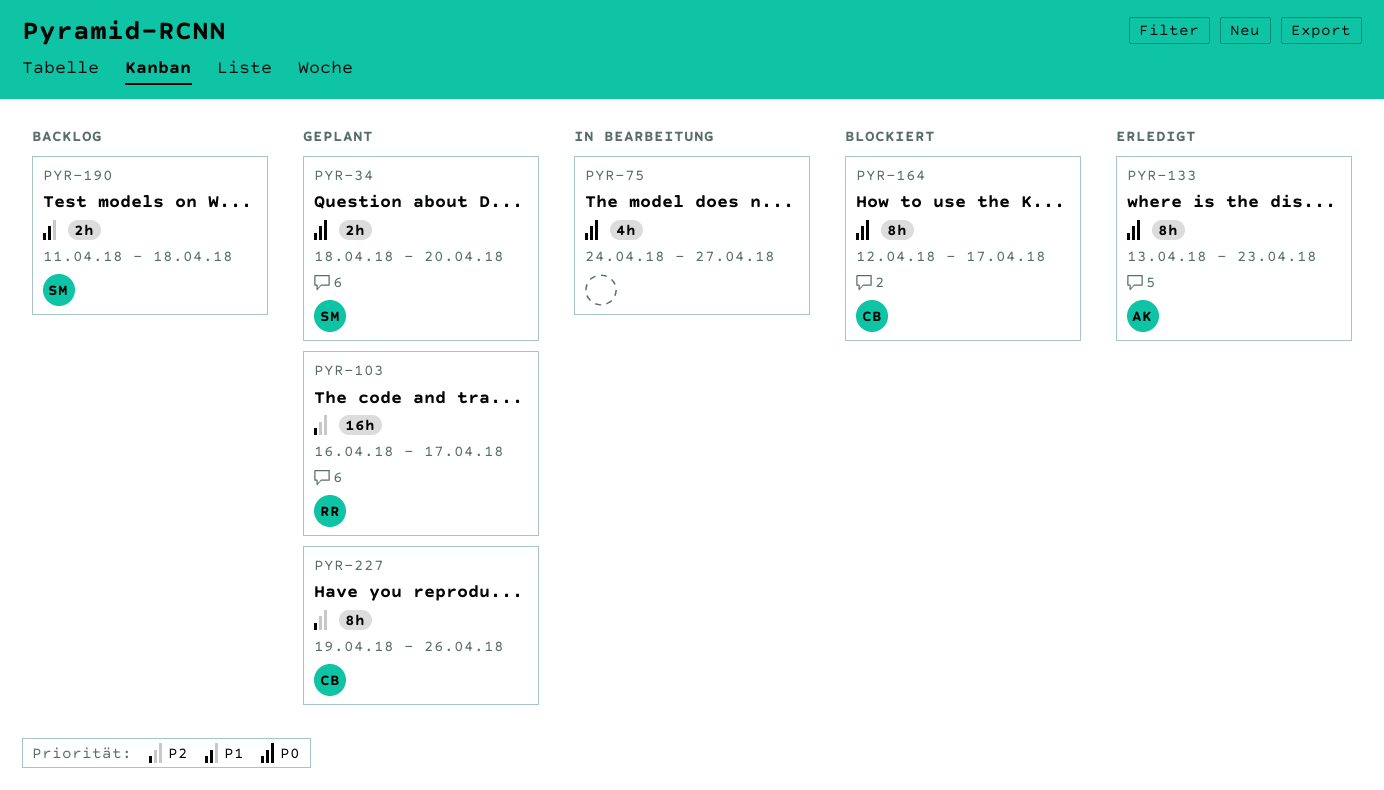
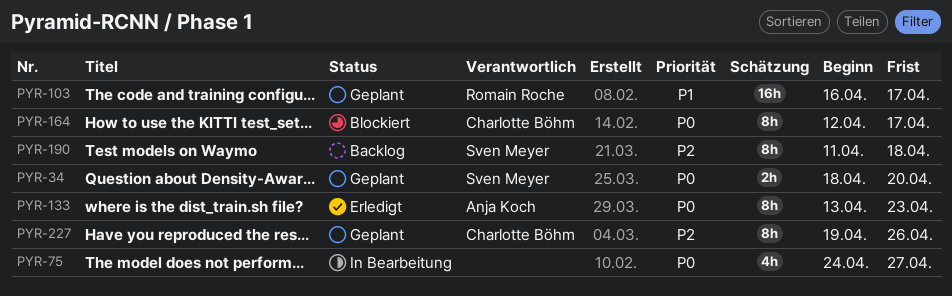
PYR-103, priority: P2 -> P1
PYR-190, priority: P1 -> P2
PYR-190, estimate: 2h -> 8h

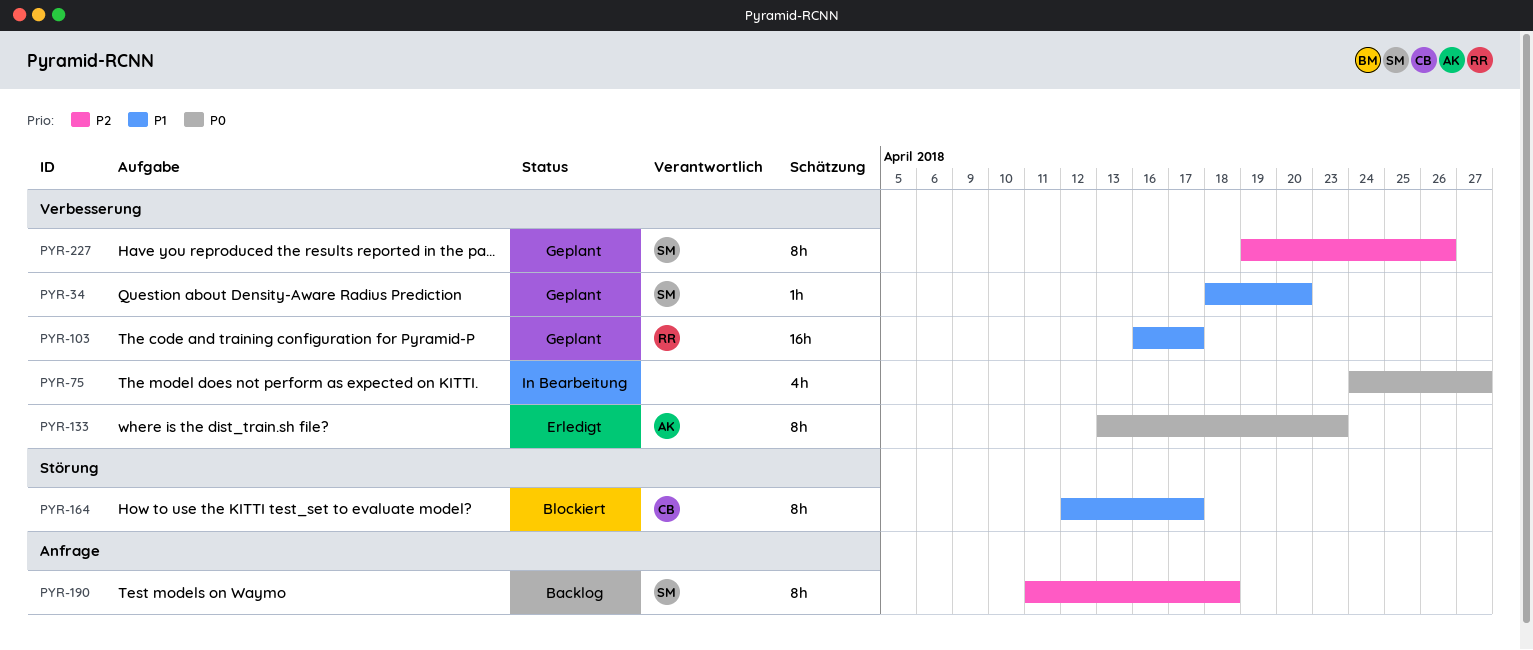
PYR-34, priority: P0 -> P1
PYR-34, estimate: 2h -> 1h
PYR-164, priority: P0 -> P1
PYR-227, owner: Charlotte Böhm -> Sven Meyer

